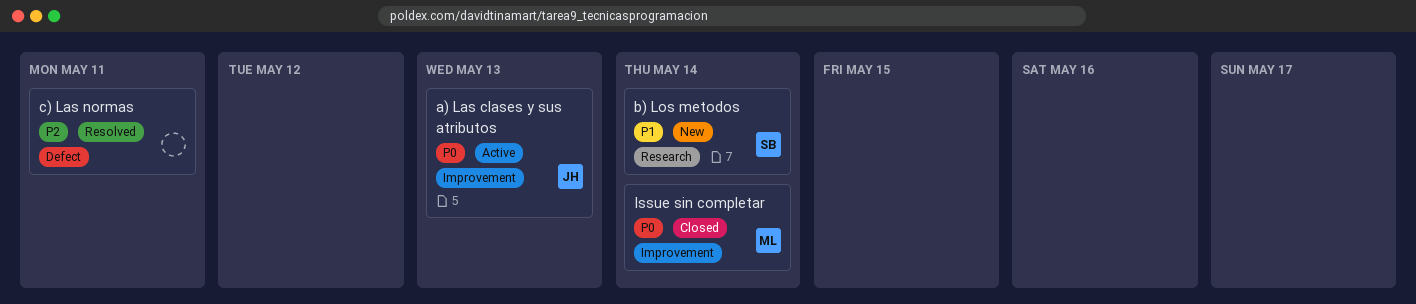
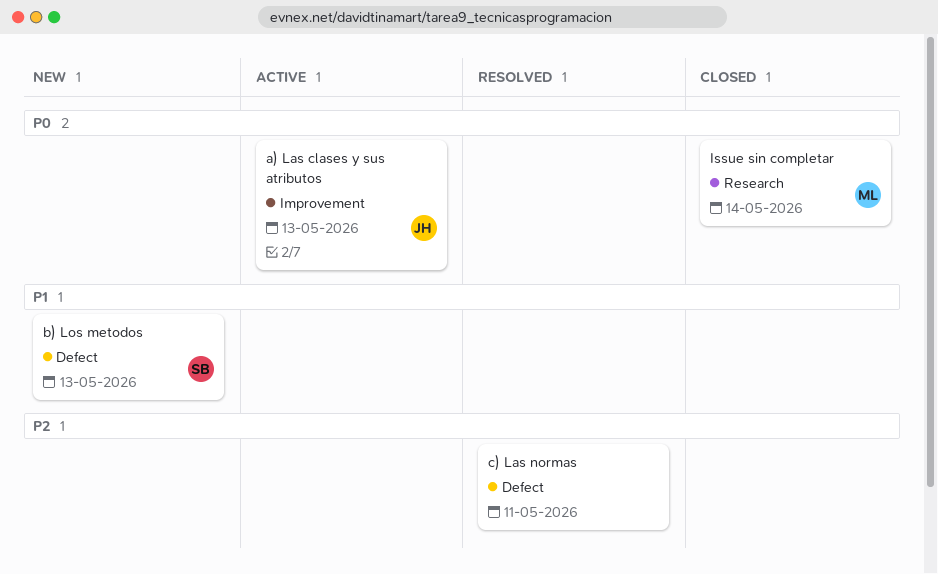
b) Los metodos, label: Research -> Defect
b) Los metodos, due: May 14 -> May 13
Issue sin completar, label: Improvement -> Research

